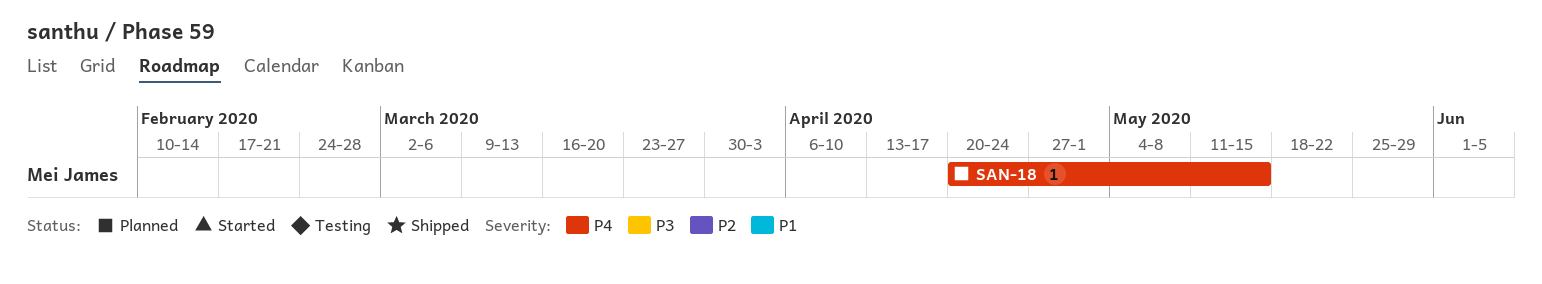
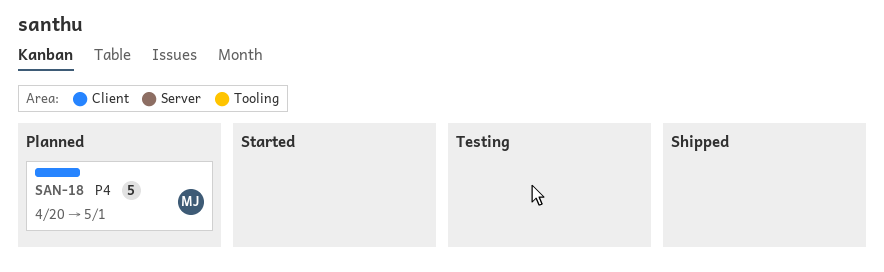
SAN-18, estimate: 1 -> 5
SAN-18, due: May 15 -> May 1

